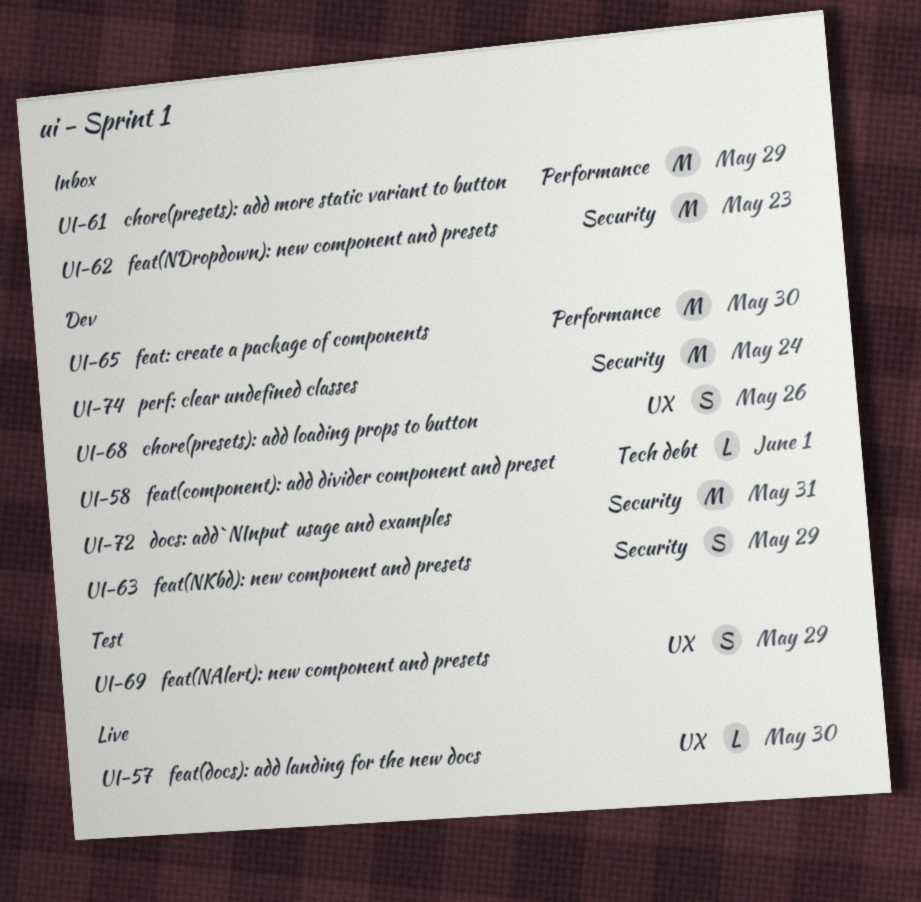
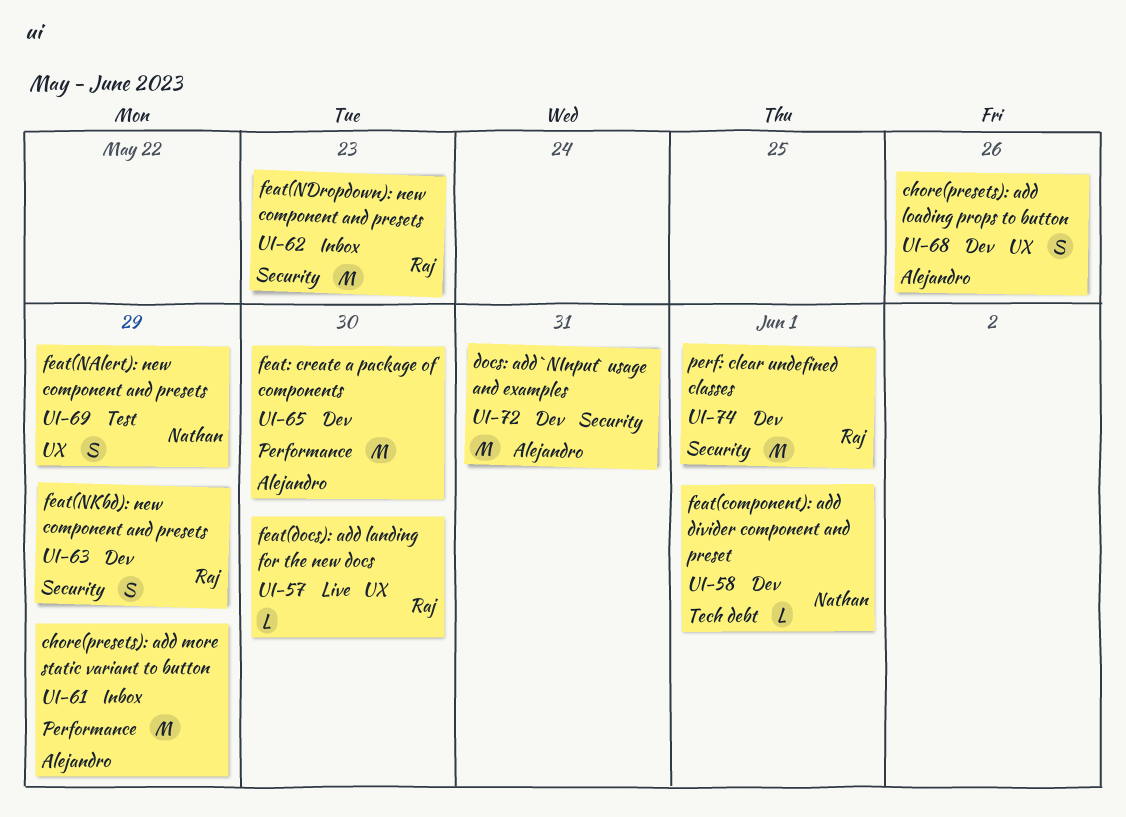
UI-74, due: May 24 -> Jun 1

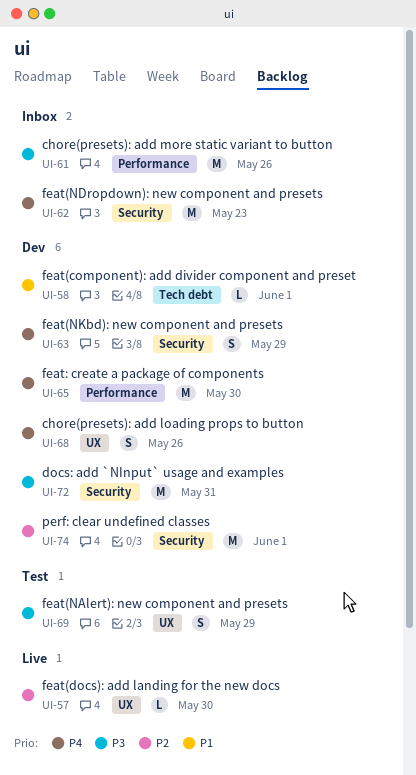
UI-61, due: May 29 -> May 26

